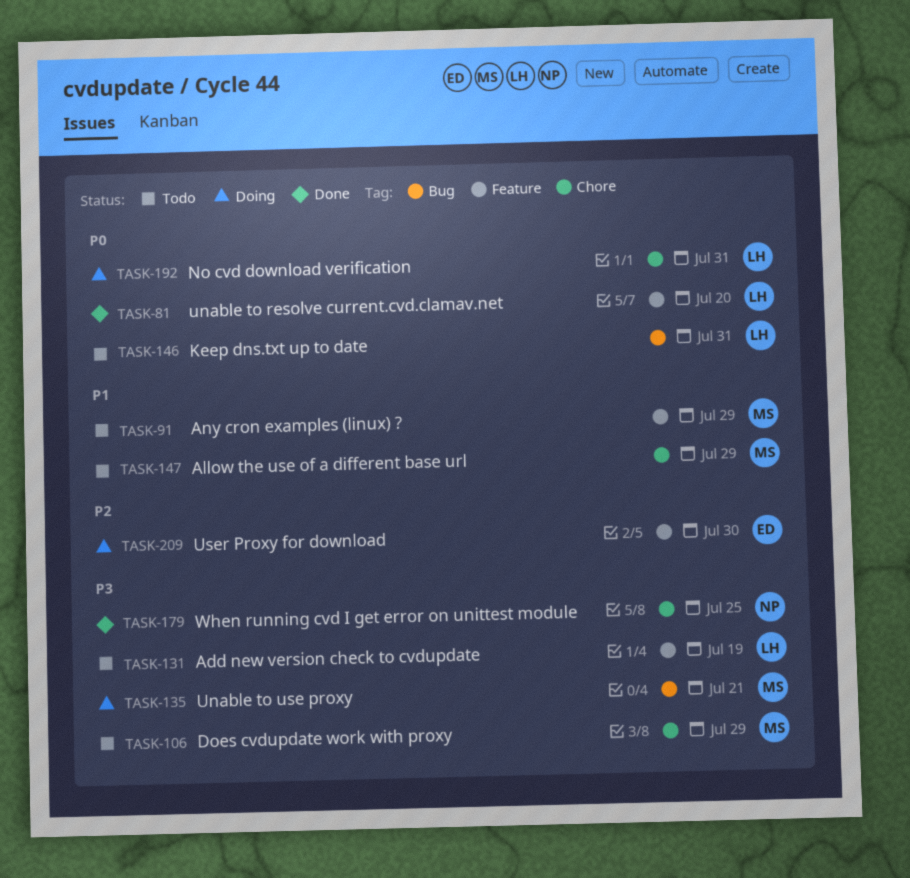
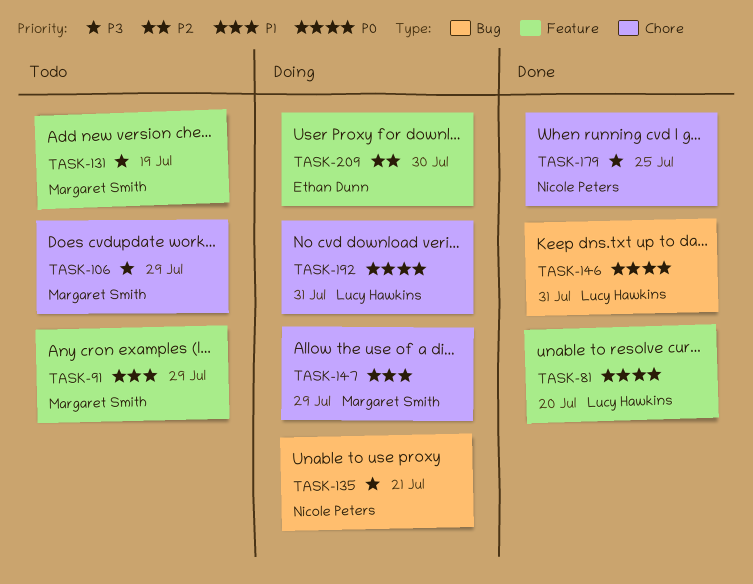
TASK-131, owner: Lucy Hawkins -> Margaret Smith
TASK-135, owner: Margaret Smith -> Nicole Peters
TASK-146, status: Todo -> Done
TASK-147, status: Todo -> Doing

